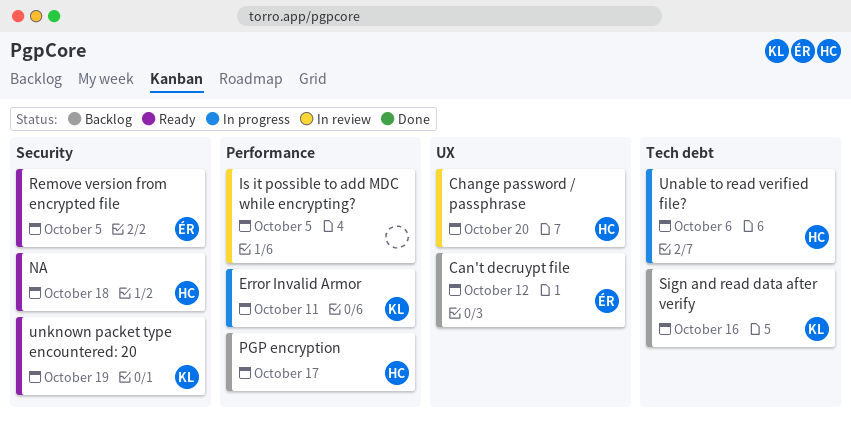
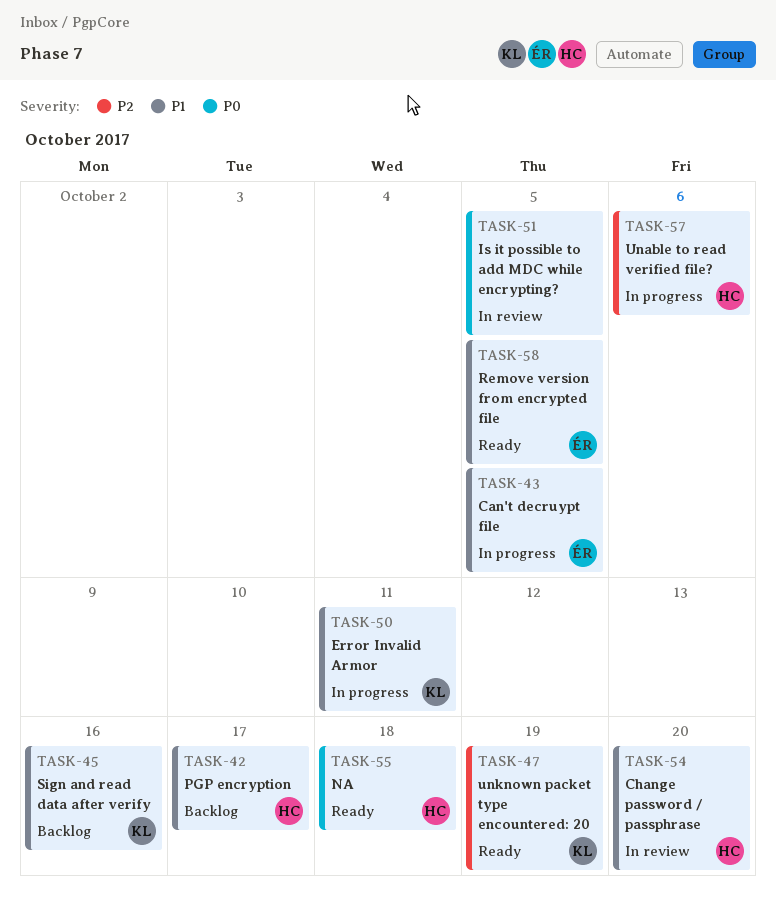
Can't decruypt file, status: Backlog -> In progress
Can't decruypt file, due: Oct 12 -> Oct 5

